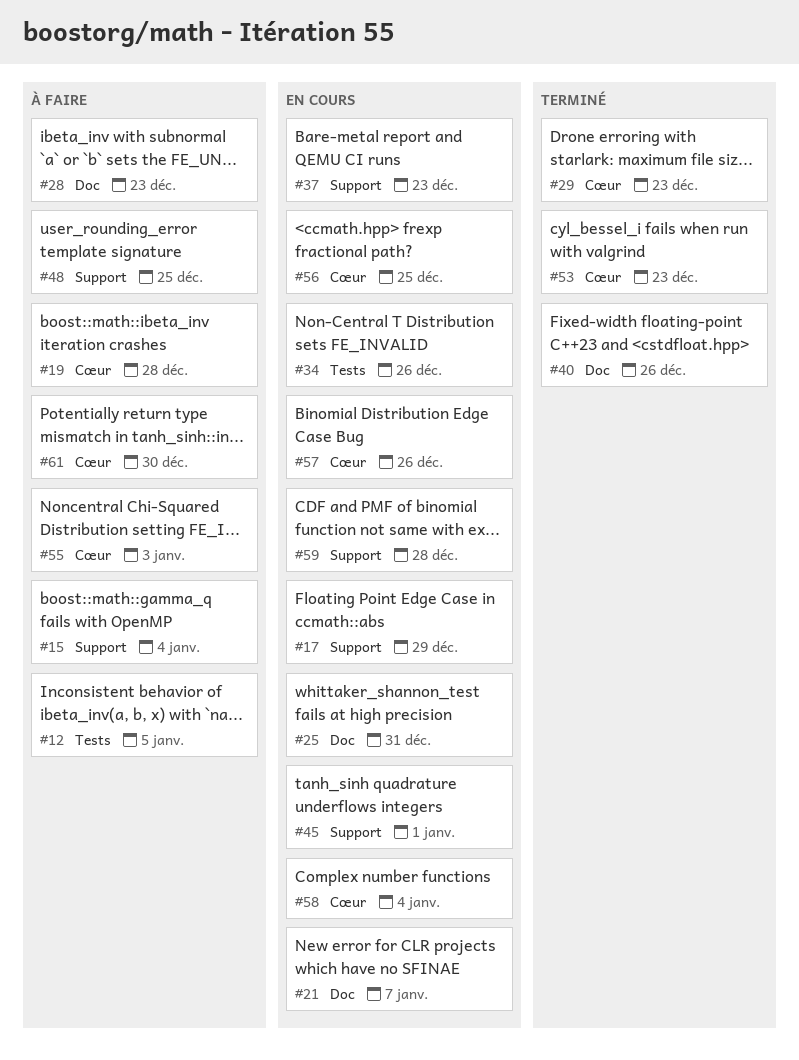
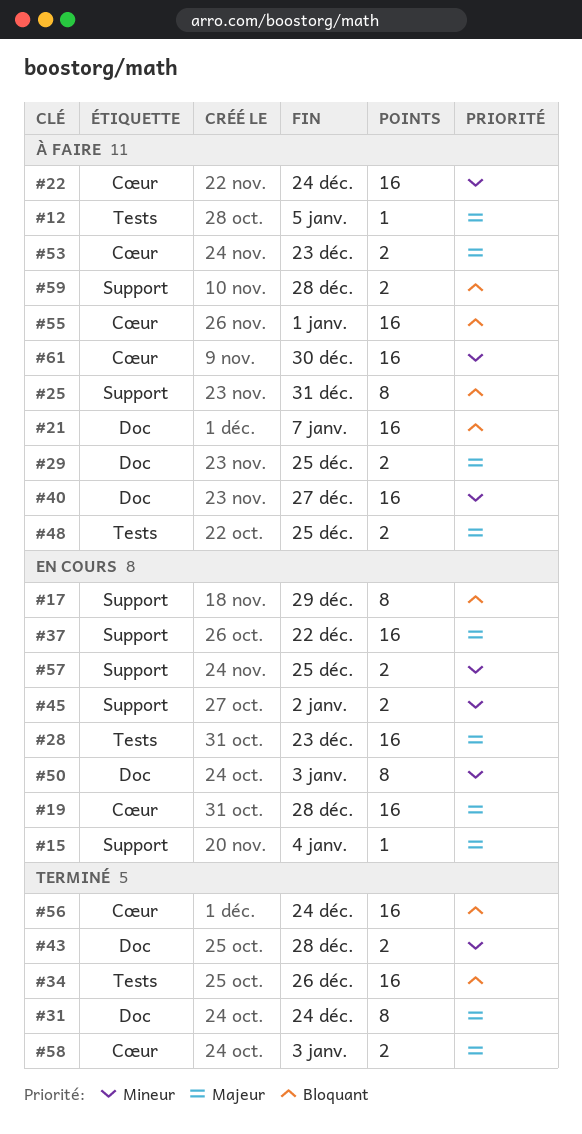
#15, status: À faire -> En cours
#19, status: À faire -> En cours
#21, status: En cours -> À faire
#22: none -> present
#25, status: En cours -> À faire
#25, label: Doc -> Support
#28, status: À faire -> En cours
#28, label: Doc -> Tests
#29, status: Terminé -> À faire
#29, label: Cœur -> Doc
#29, due: Dec 23 -> Dec 25
#31: none -> present
#34, status: En cours -> Terminé
#37, due: Dec 23 -> Dec 22
#40, status: Terminé -> À faire
#40, due: Dec 26 -> Dec 27
#43: none -> present
#45, due: Jan 1 -> Jan 2
#48, label: Support -> Tests
#50: none -> present
#53, status: Terminé -> À faire
#55, due: Jan 3 -> Jan 1
#56, status: En cours -> Terminé
#56, due: Dec 25 -> Dec 24
#57, label: Cœur -> Support
#57, due: Dec 26 -> Dec 25
#58, status: En cours -> Terminé
#58, due: Jan 4 -> Jan 3
#59, status: En cours -> À faire

